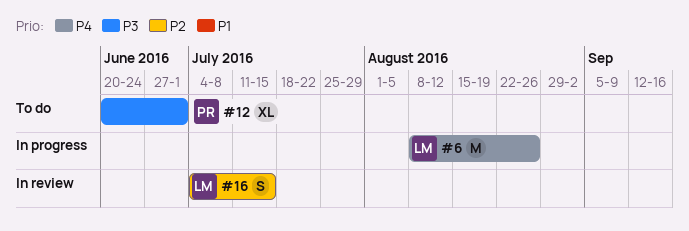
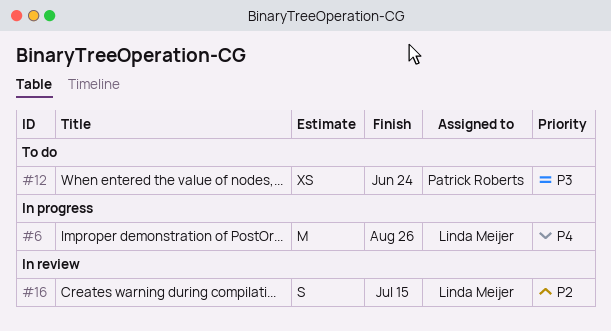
#12, estimate: XL -> XS
#12, due: Jul 1 -> Jun 24

